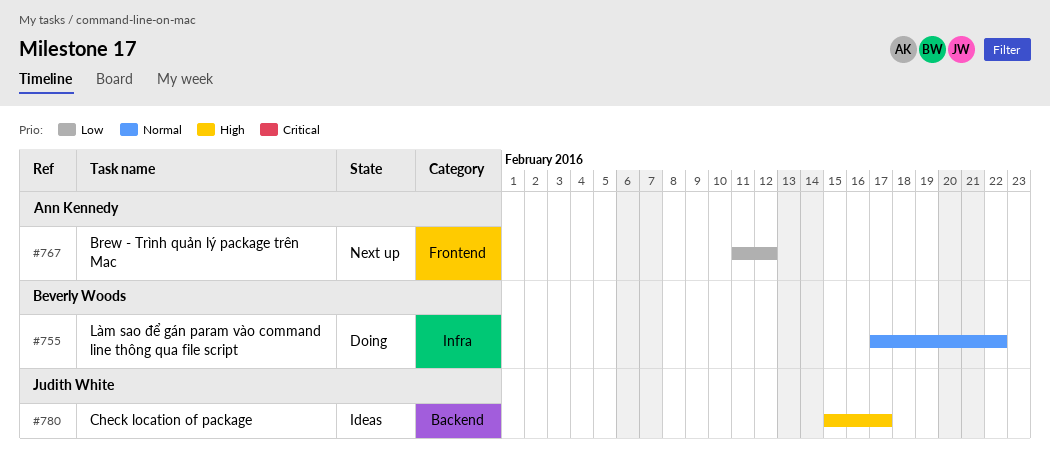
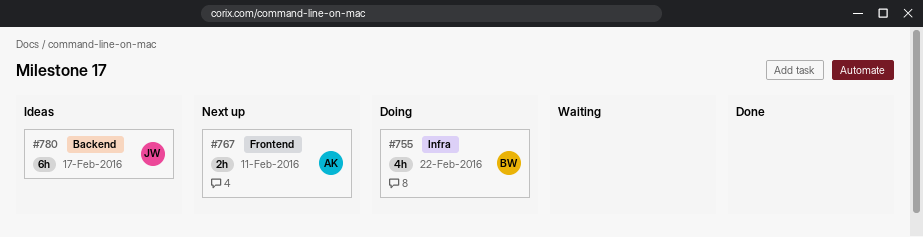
#767, due: Feb 12 -> Feb 11

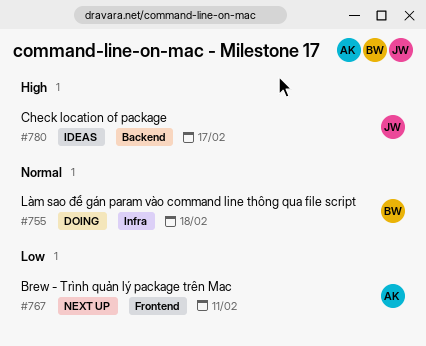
#755, due: Feb 22 -> Feb 18

